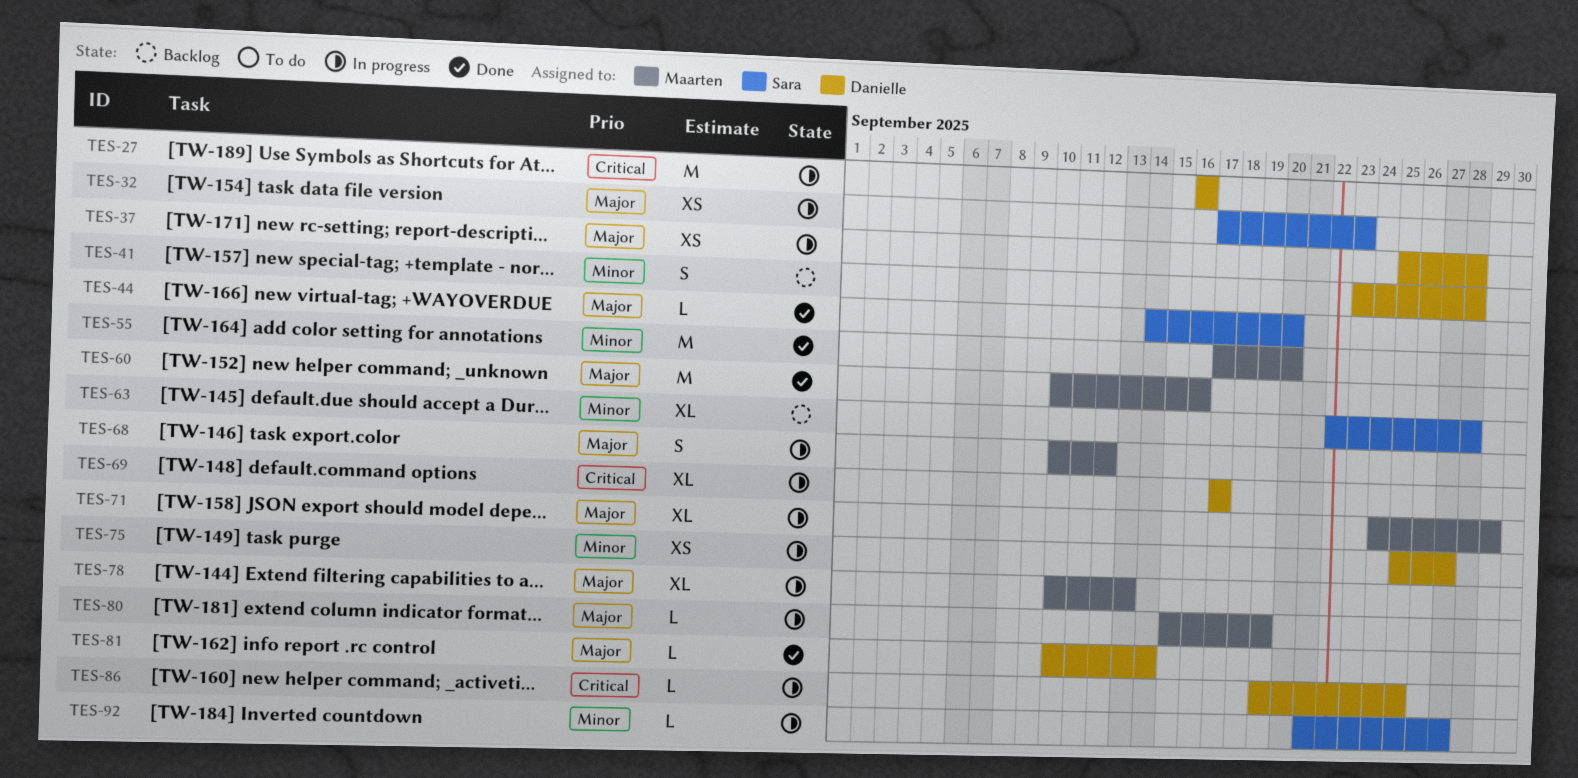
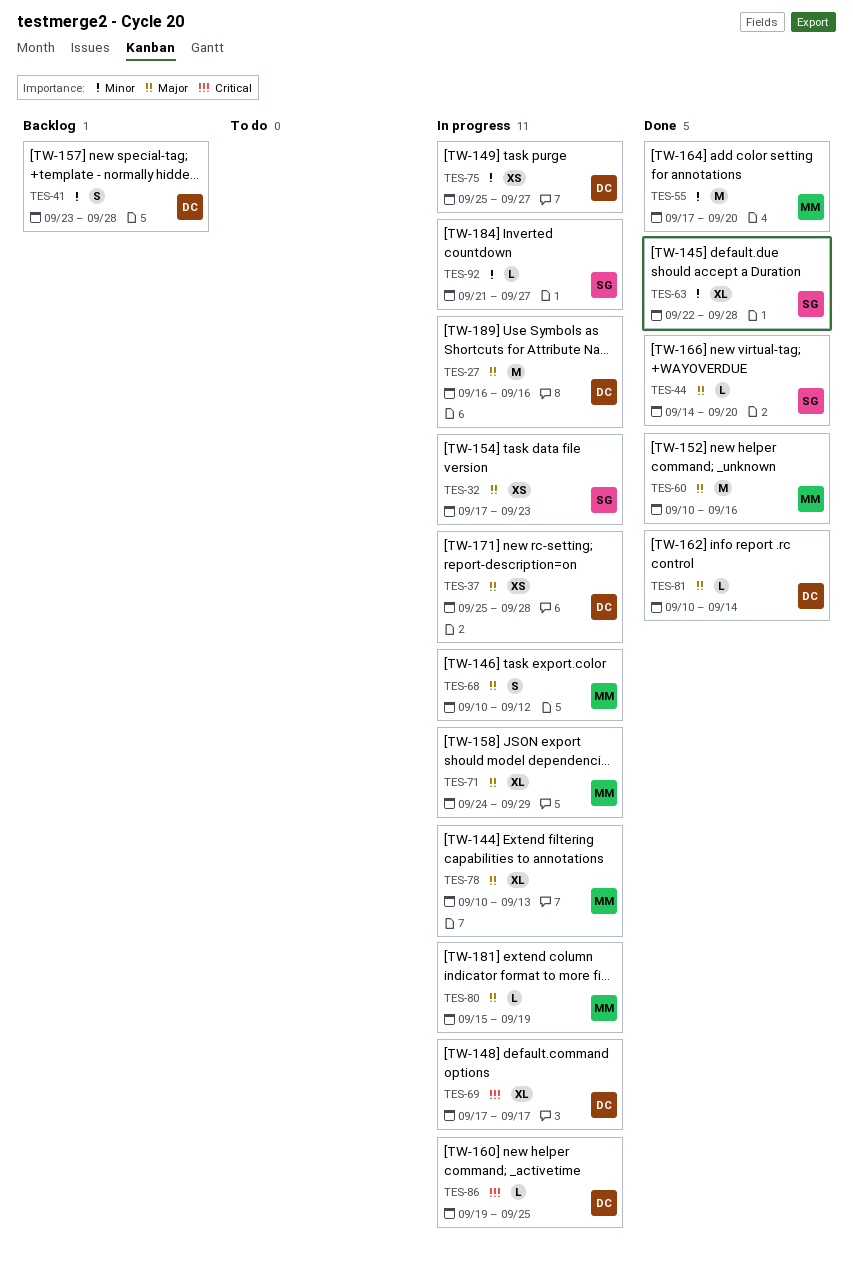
TES-27, priority: Critical -> Major
TES-63, status: Backlog -> Done

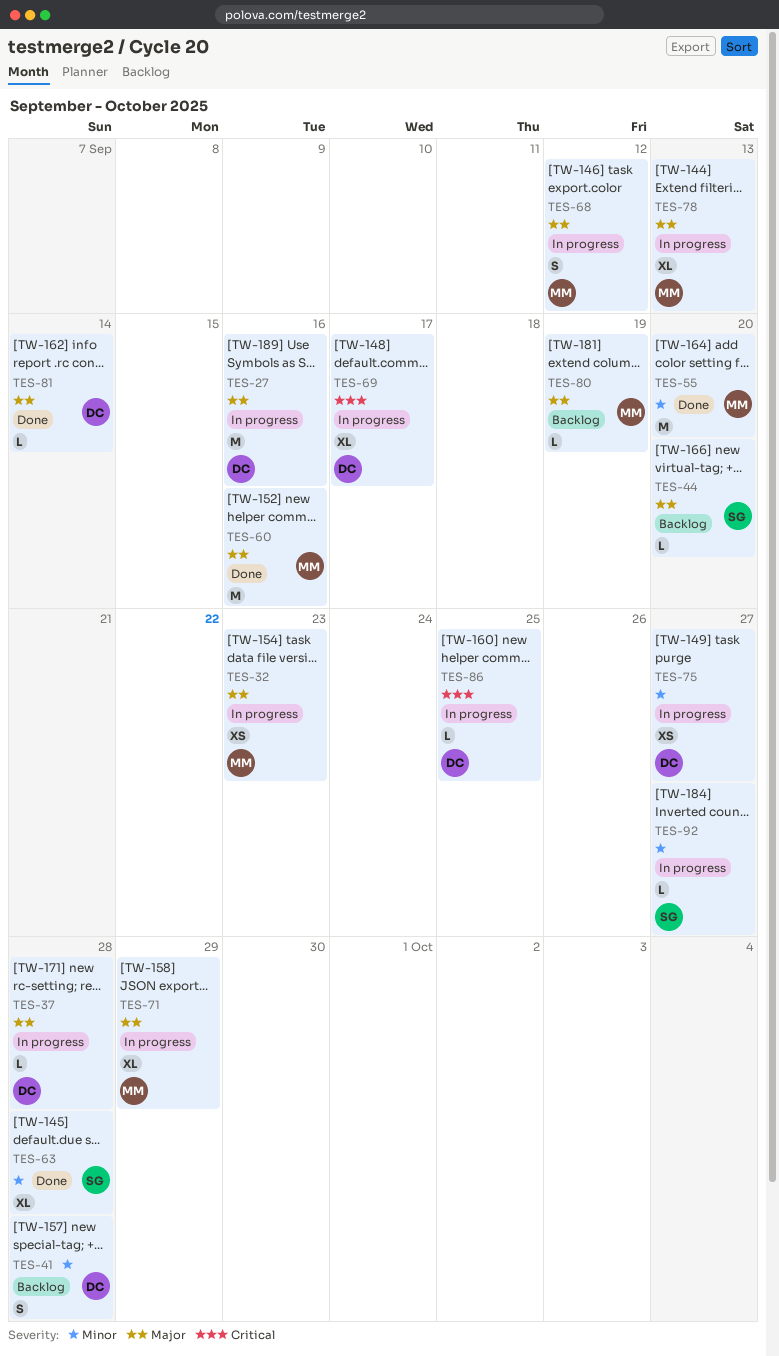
TES-32, owner: SG -> MM
TES-37, estimate: XS -> L
TES-44, status: Done -> Backlog
TES-80, status: In progress -> Backlog

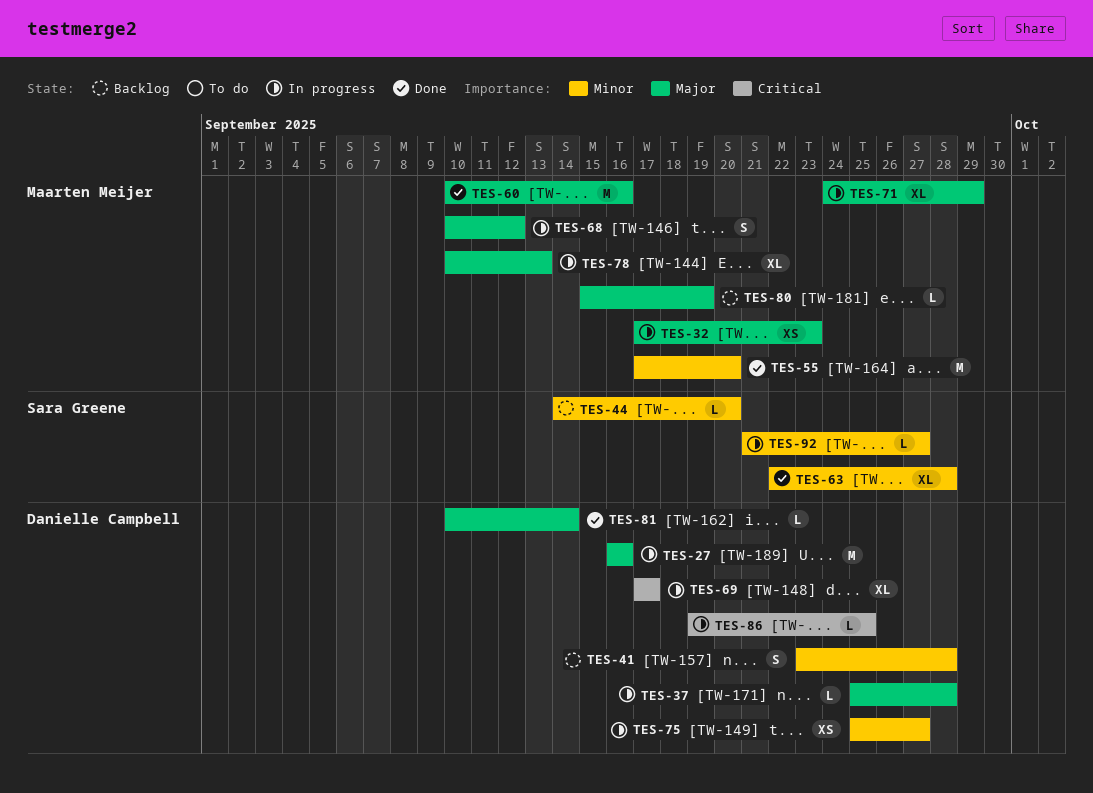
TES-44, priority: Major -> Minor

